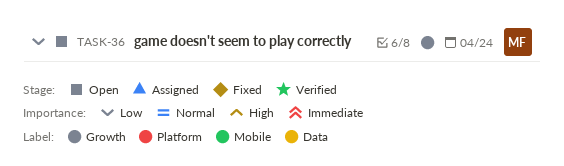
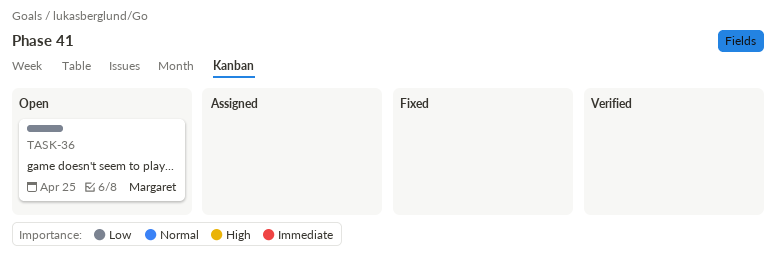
TASK-36, due: Apr 24 -> Apr 25

